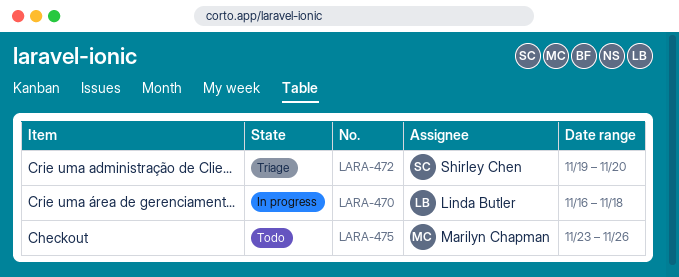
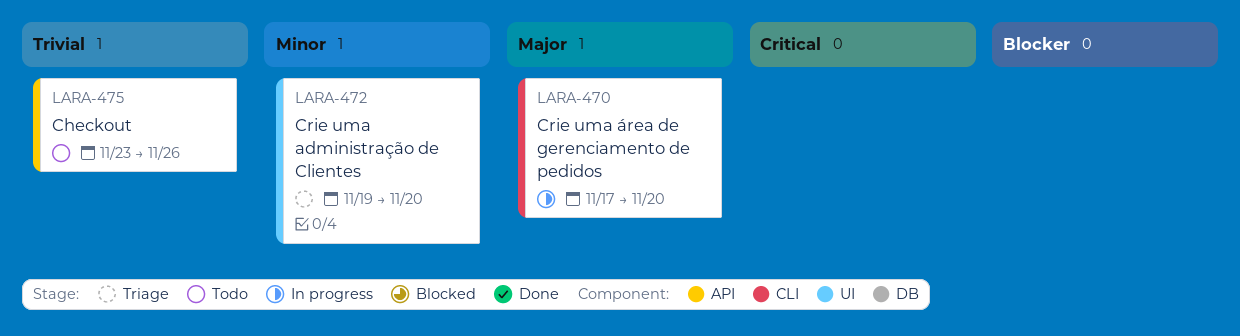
LARA-470, start: Nov 16 -> Nov 17
LARA-470, due: Nov 18 -> Nov 20

